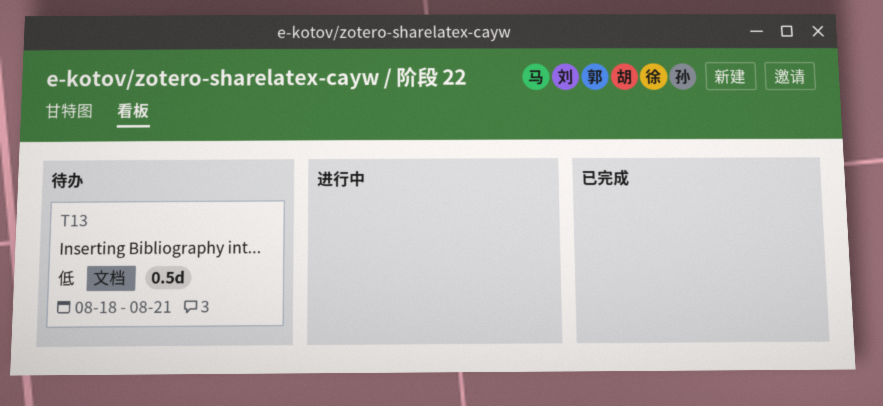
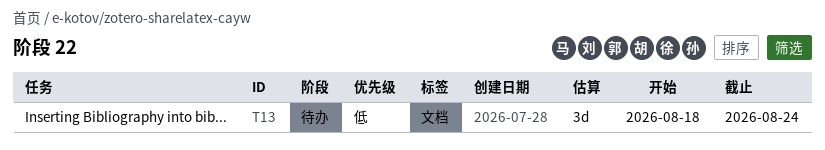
T13, estimate: 0.5d -> 3d
T13, due: Aug 21 -> Aug 24

